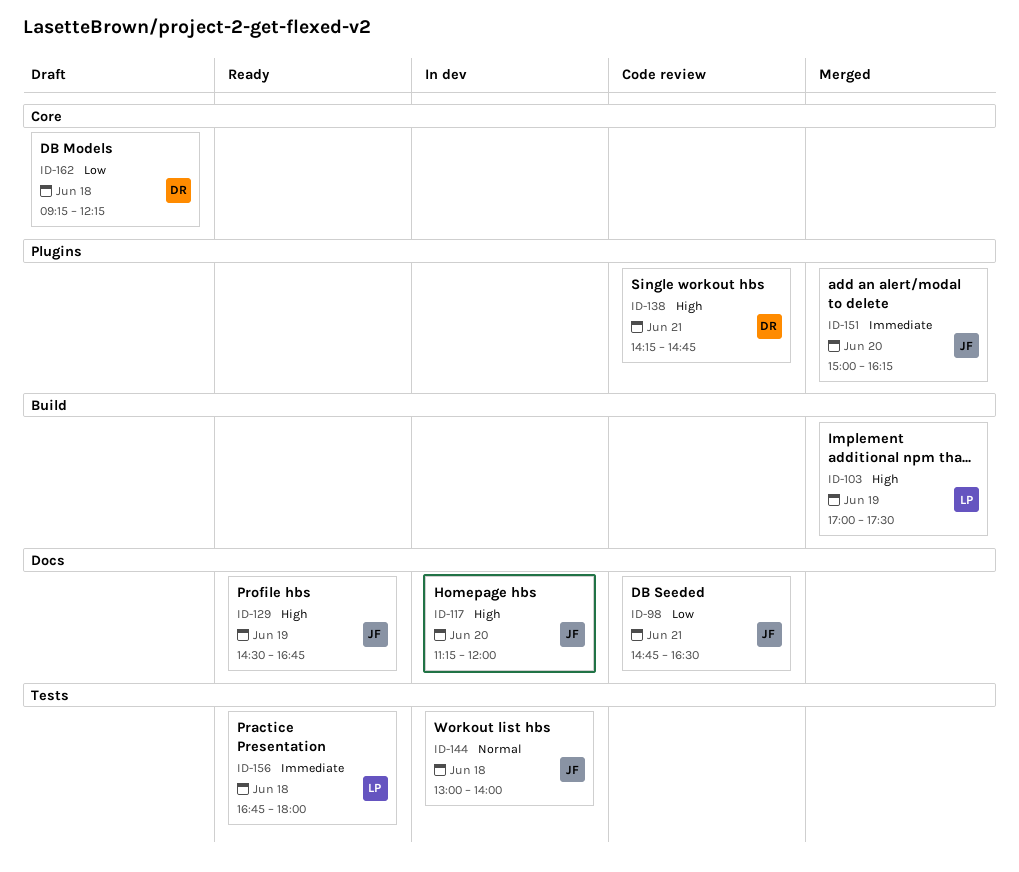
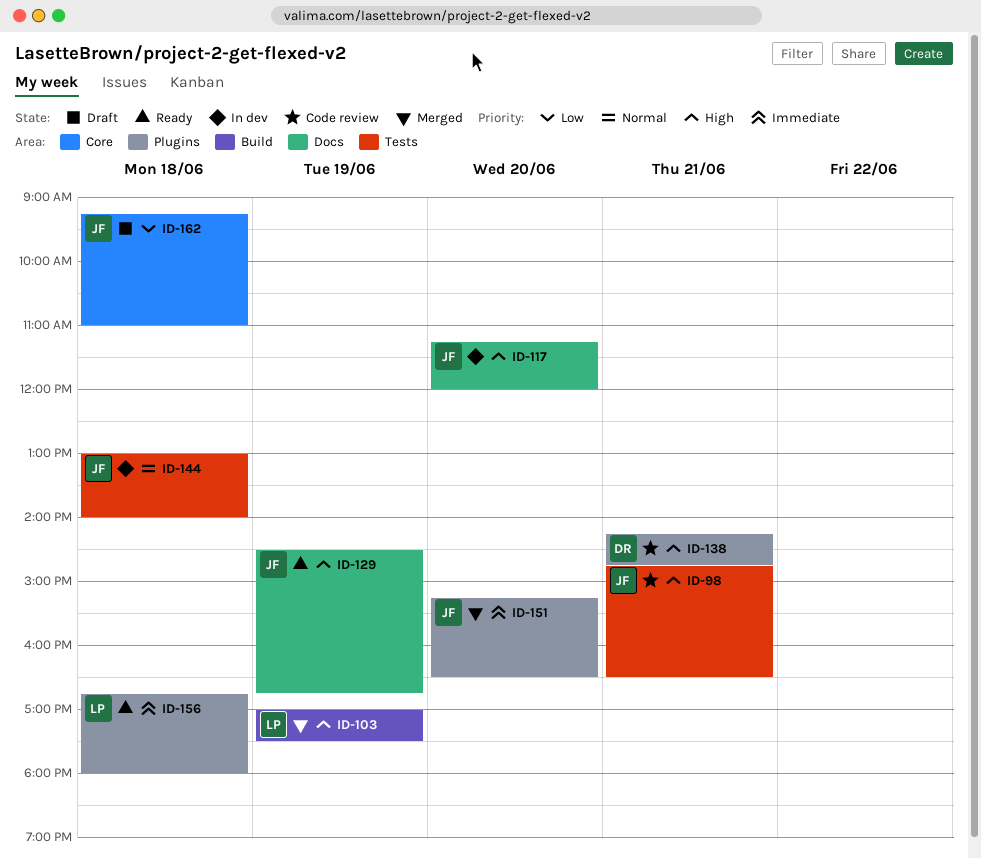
ID-98, priority: Low -> High
ID-98, label: Docs -> Tests
ID-151, begins: 15:00 -> 15:15
ID-151, ends: 16:15 -> 16:30
ID-156, label: Tests -> Plugins
ID-162, owner: DR -> JF
ID-162, ends: 12:15 -> 11:00

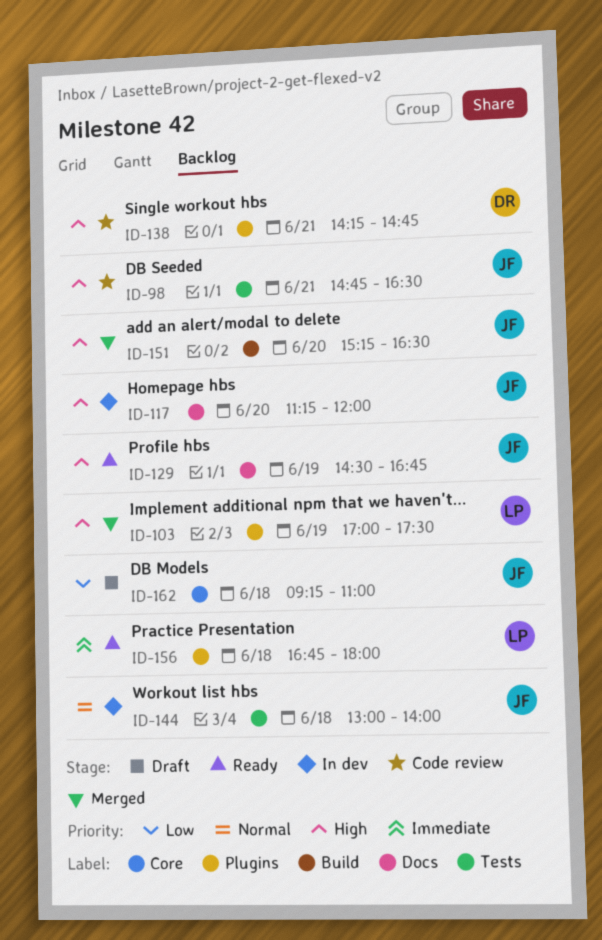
ID-103, label: Build -> Plugins
ID-151, priority: Immediate -> High
ID-151, label: Plugins -> Build

